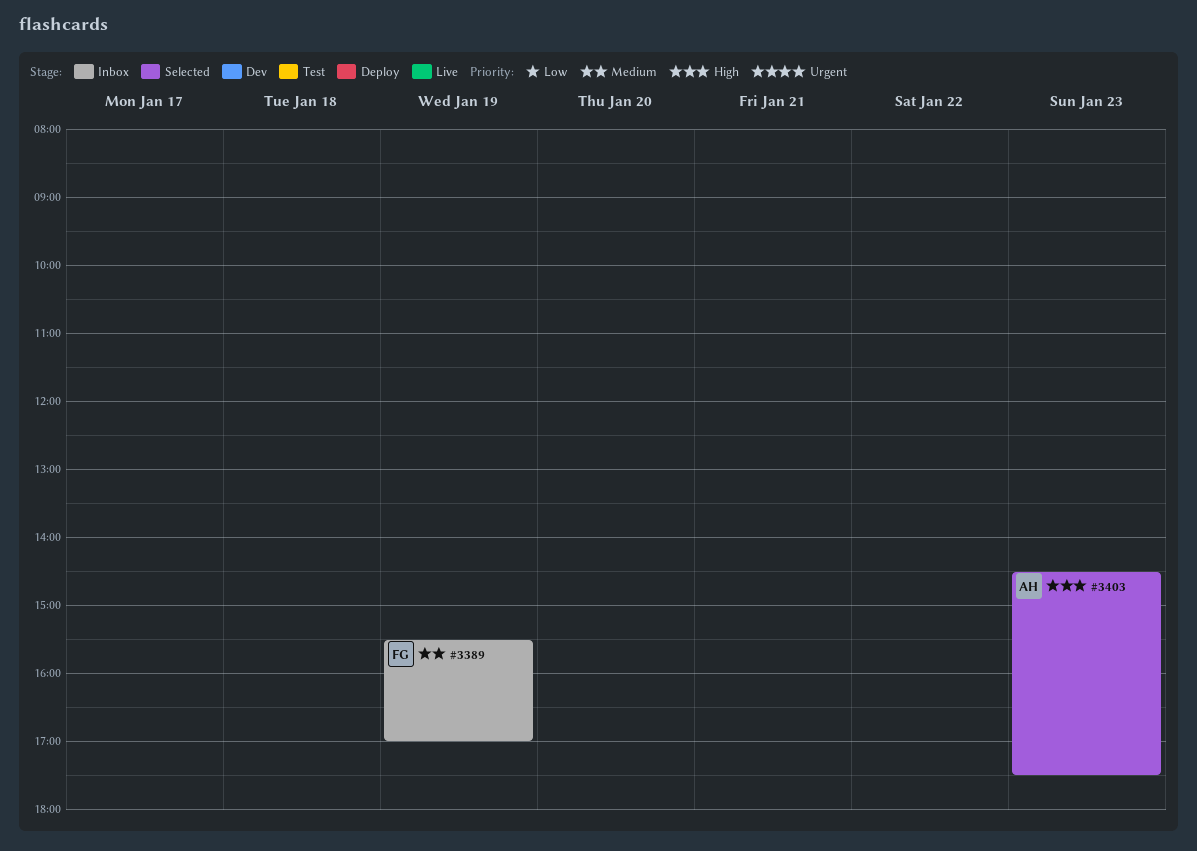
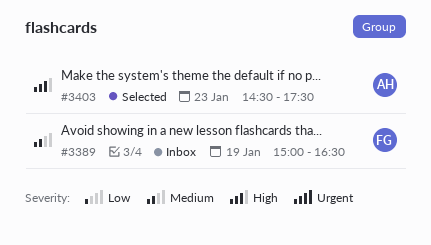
#3389, begins: 15:30 -> 15:00
#3389, ends: 17:00 -> 16:30

